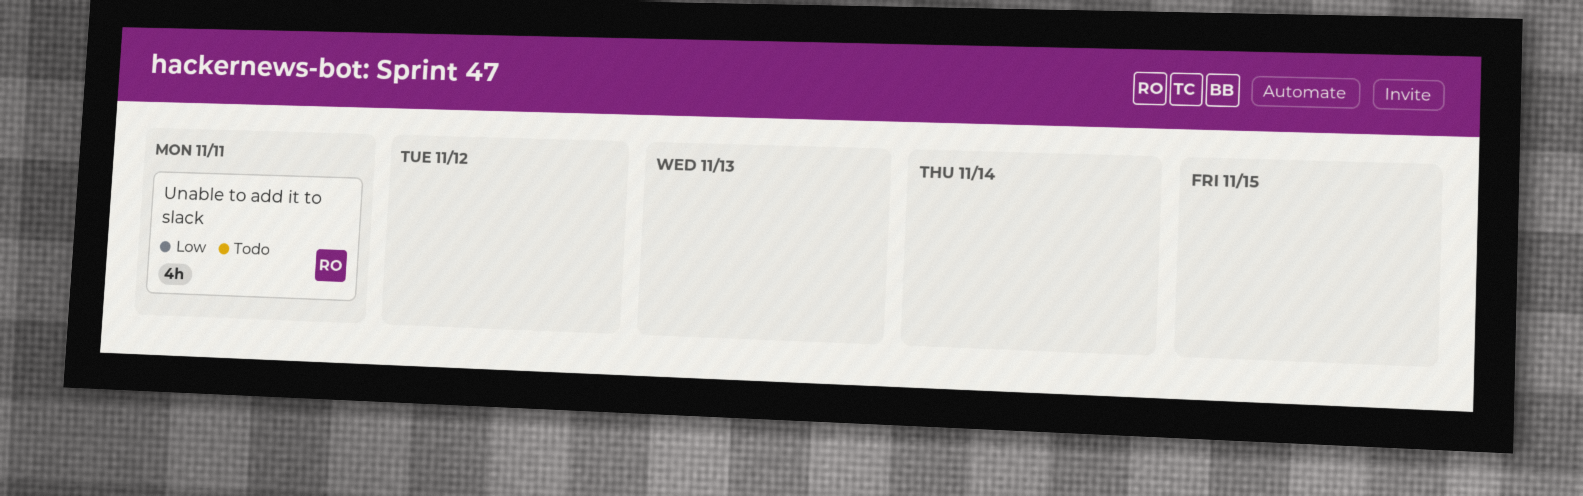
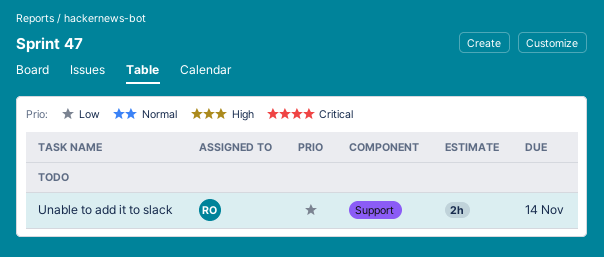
Unable to add it to slack, estimate: 4h -> 2h
Unable to add it to slack, due: Nov 11 -> Nov 14

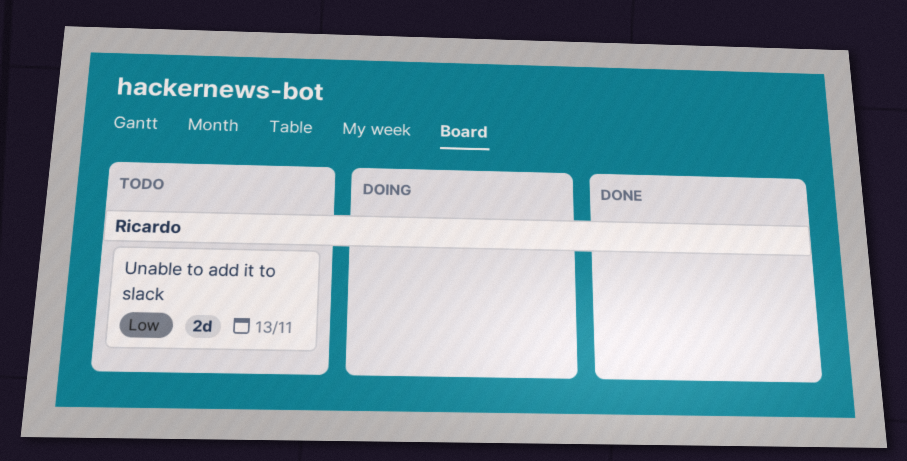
Unable to add it to slack, estimate: 2h -> 2d
Unable to add it to slack, due: Nov 14 -> Nov 13

